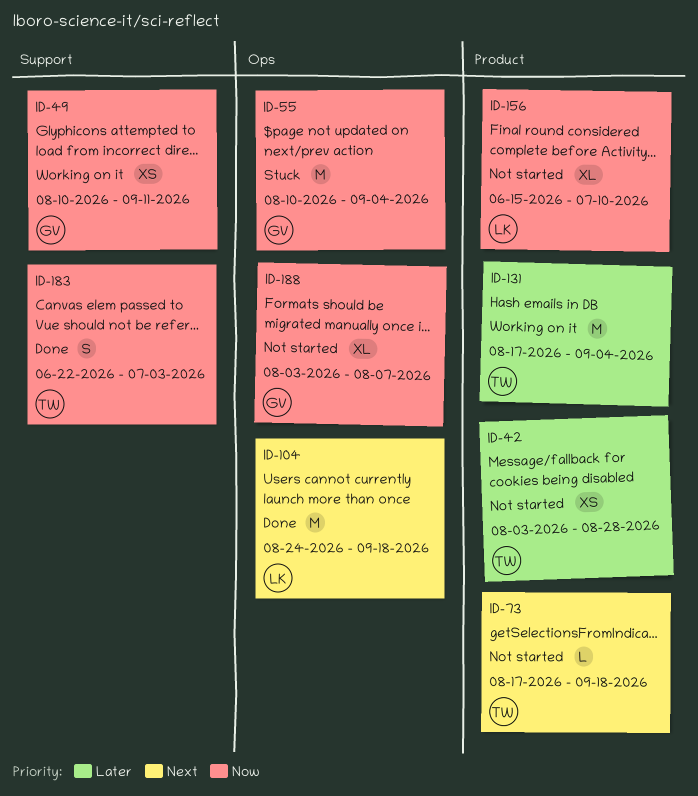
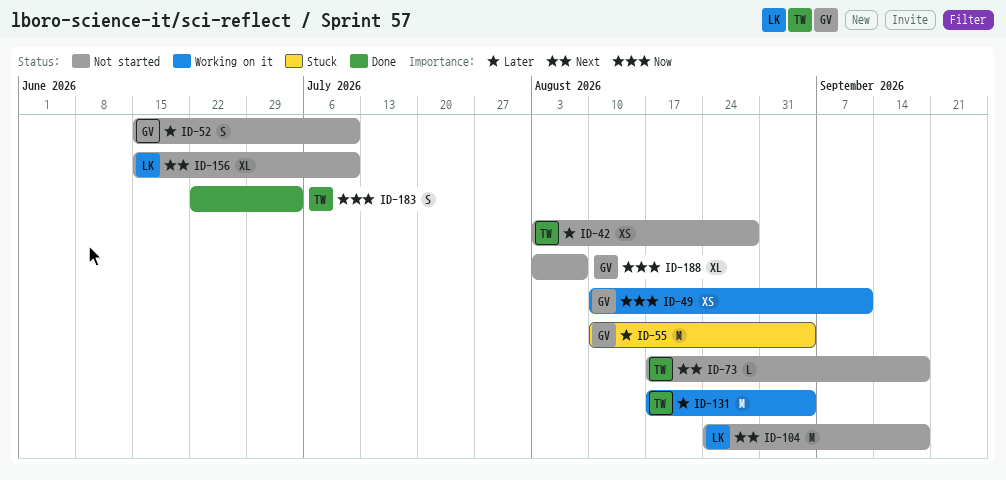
ID-52: none -> present
ID-55, priority: Now -> Later
ID-104, status: Done -> Not started
ID-156, priority: Now -> Next

